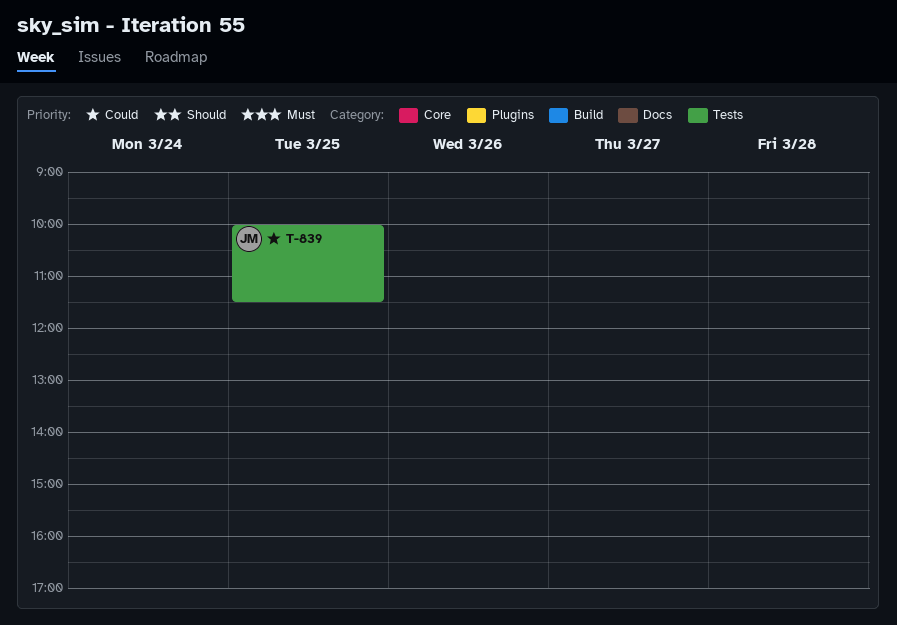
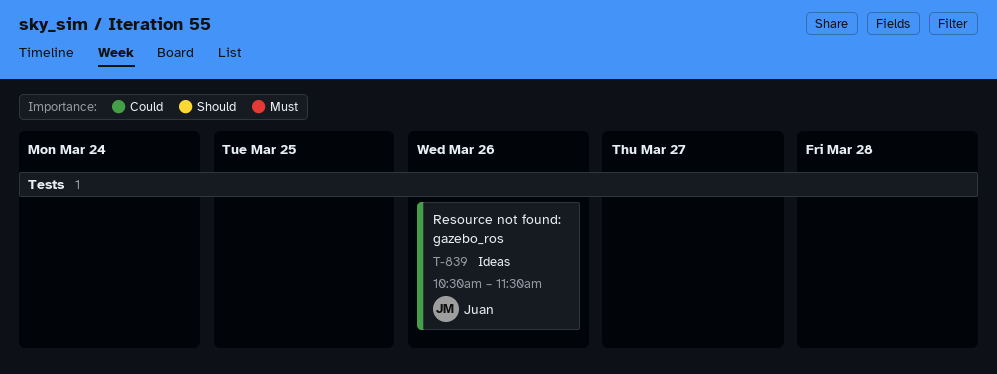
T-839, day: Mar 25 -> Mar 26
T-839, begins: 10:00 -> 10:30

